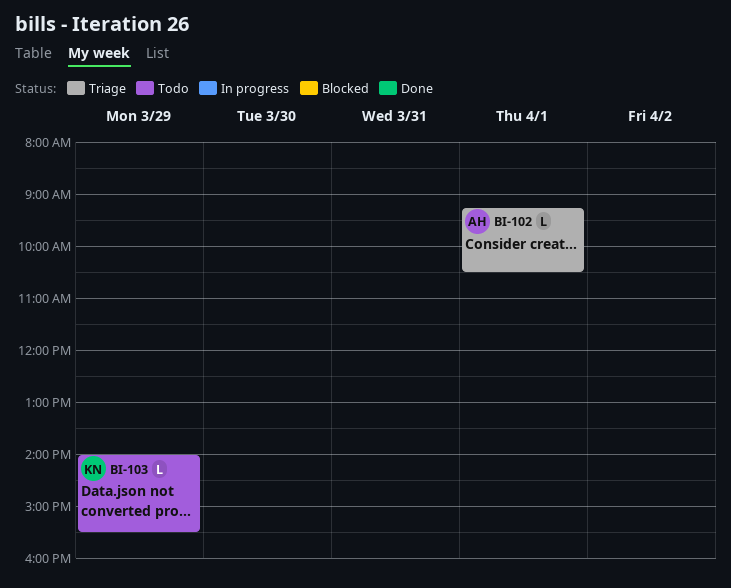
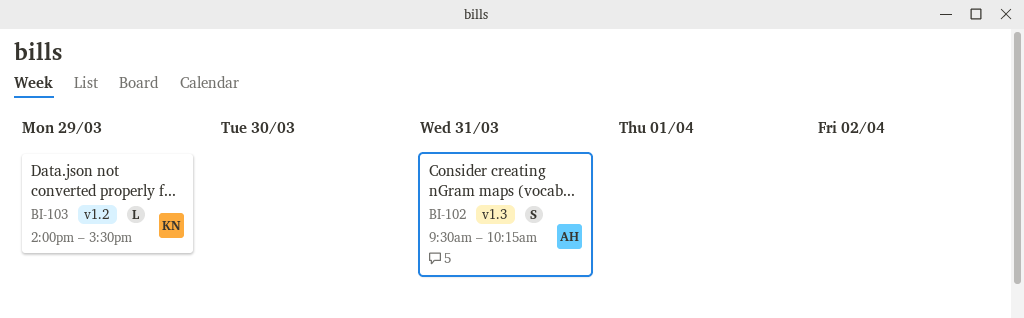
BI-102, estimate: L -> S
BI-102, day: Apr 1 -> Mar 31
BI-102, begins: 09:15 -> 09:30
BI-102, ends: 10:30 -> 10:15

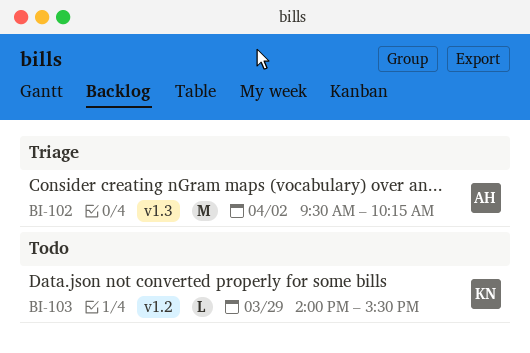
BI-102, estimate: S -> M
BI-102, day: Mar 31 -> Apr 2

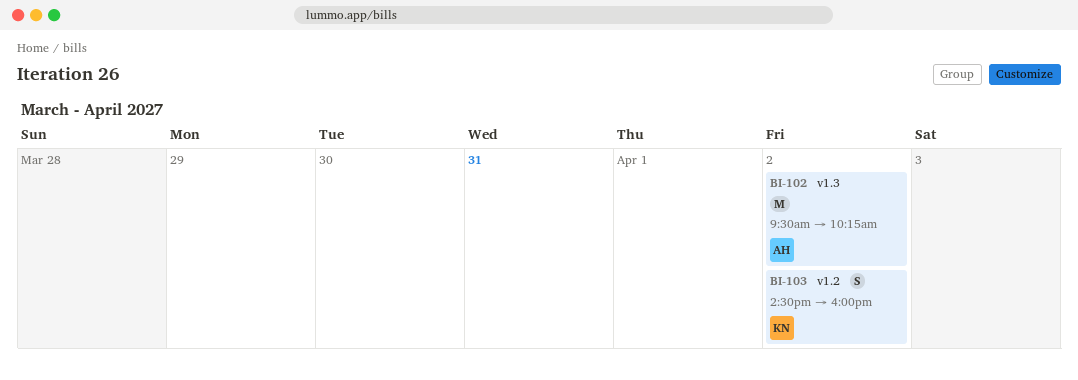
BI-103, estimate: L -> S
BI-103, day: Mar 29 -> Apr 2
BI-103, begins: 14:00 -> 14:30
BI-103, ends: 15:30 -> 16:00

